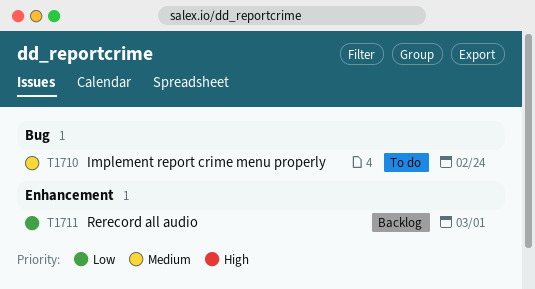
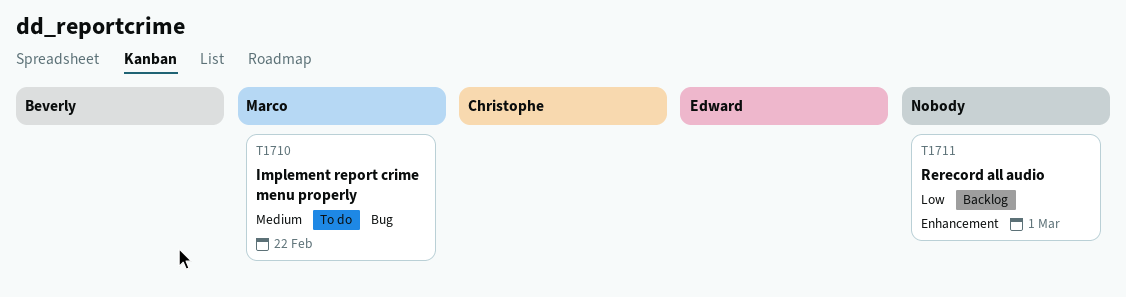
T1710, due: Feb 24 -> Feb 22

